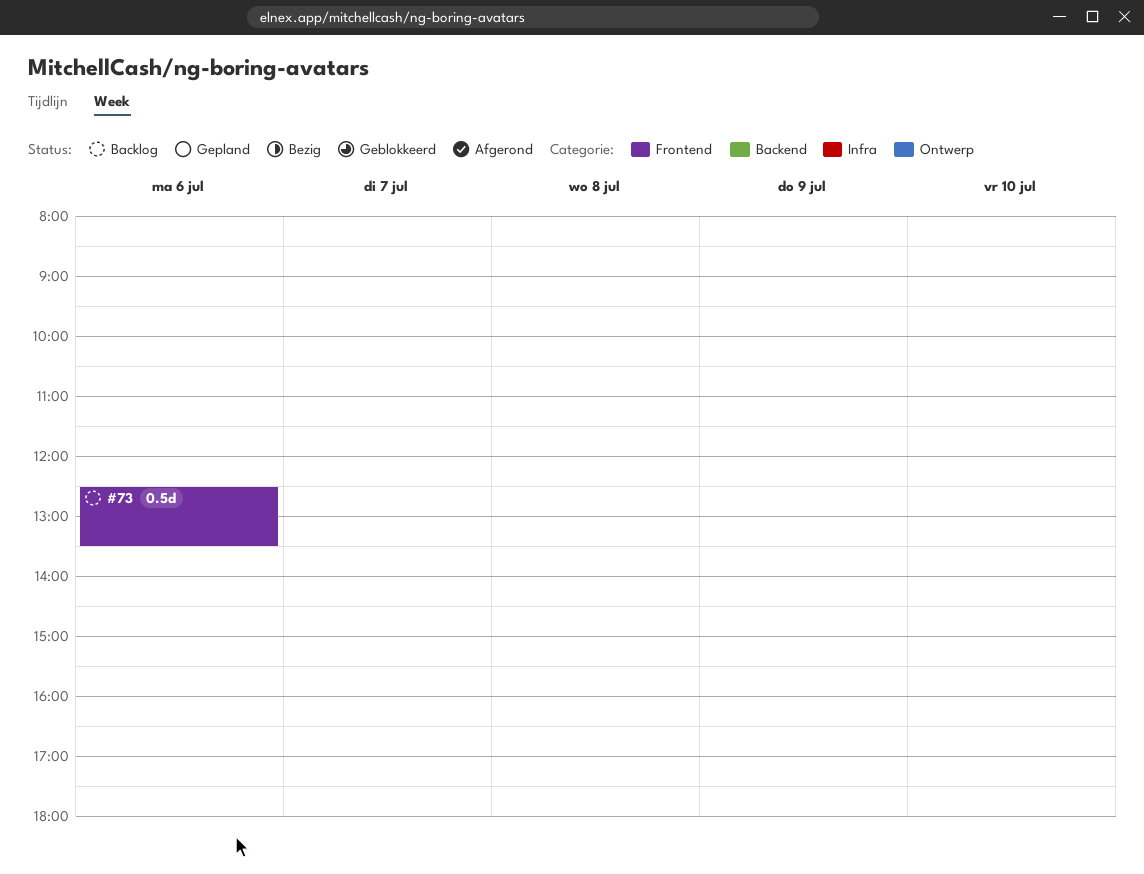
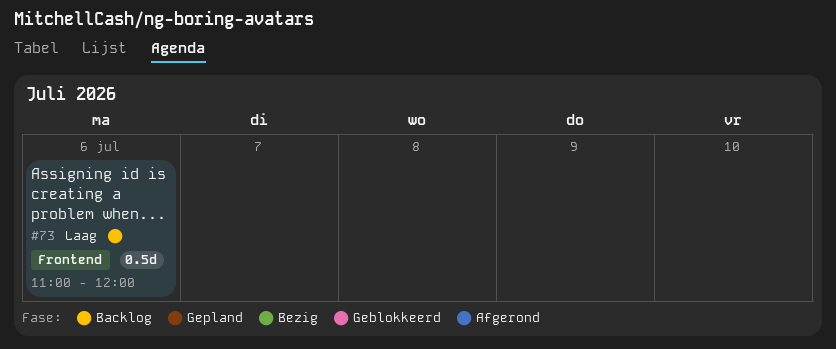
#73, begins: 12:30 -> 11:00
#73, ends: 13:30 -> 12:00

